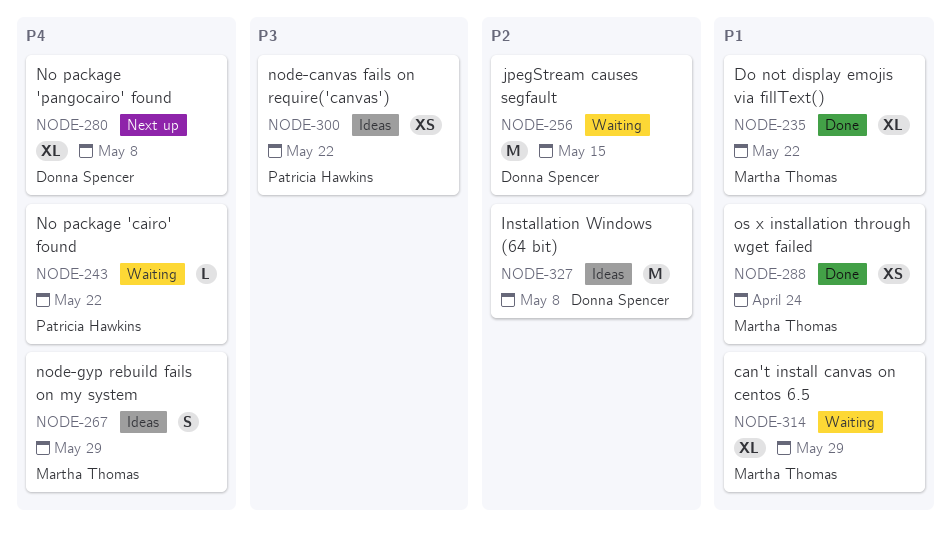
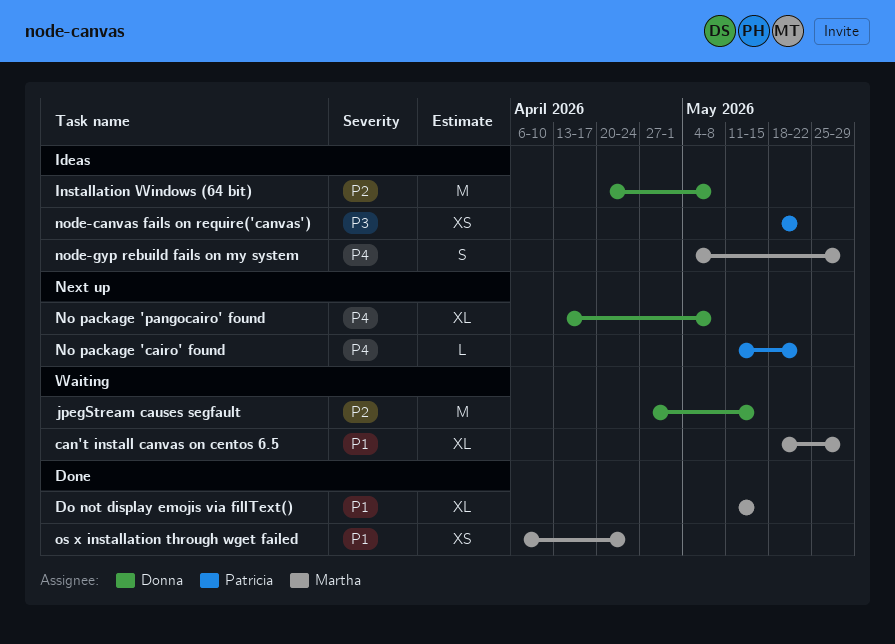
Do not display emojis via fillText(), due: May 22 -> May 15
No package 'cairo' found, status: Waiting -> Next up

